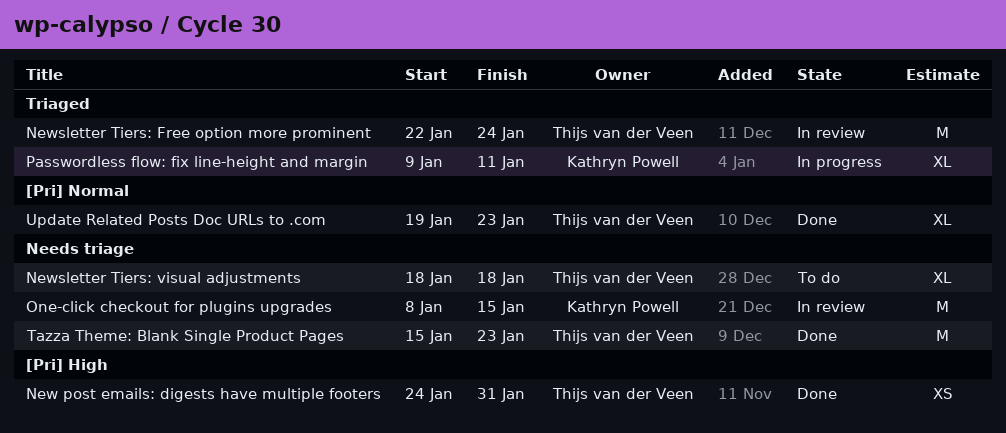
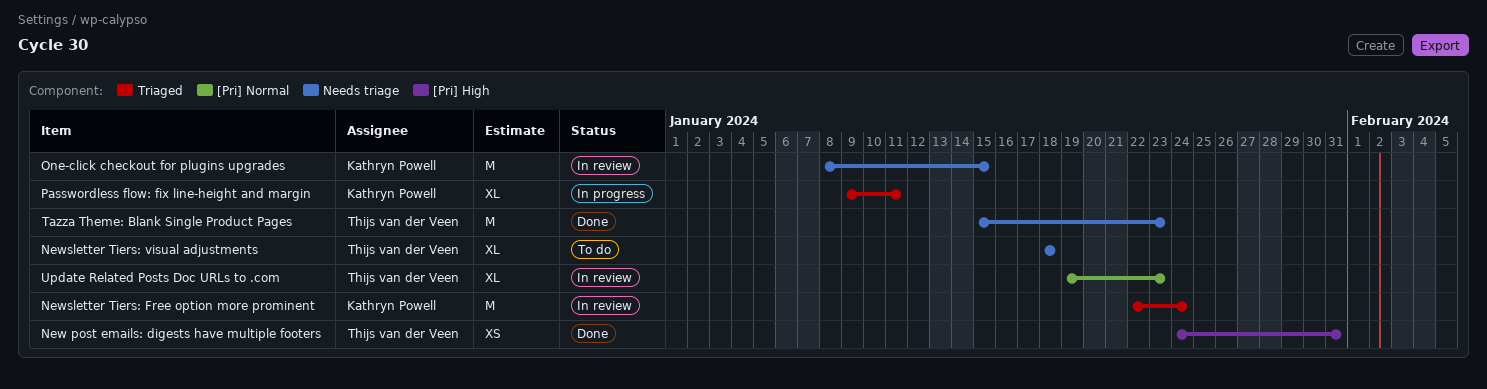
Newsletter Tiers: Free option more prominent, owner: Thijs van der Veen -> Kathryn Powell
Update Related Posts Doc URLs to .com, status: Done -> In review

